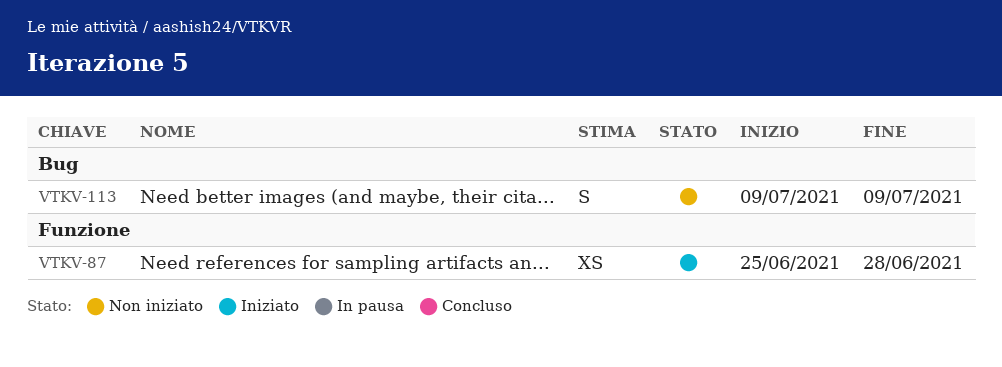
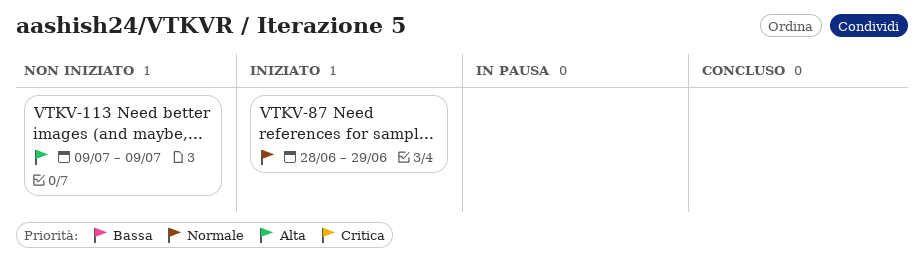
VTKV-87, start: Jun 25 -> Jun 28
VTKV-87, due: Jun 28 -> Jun 29

